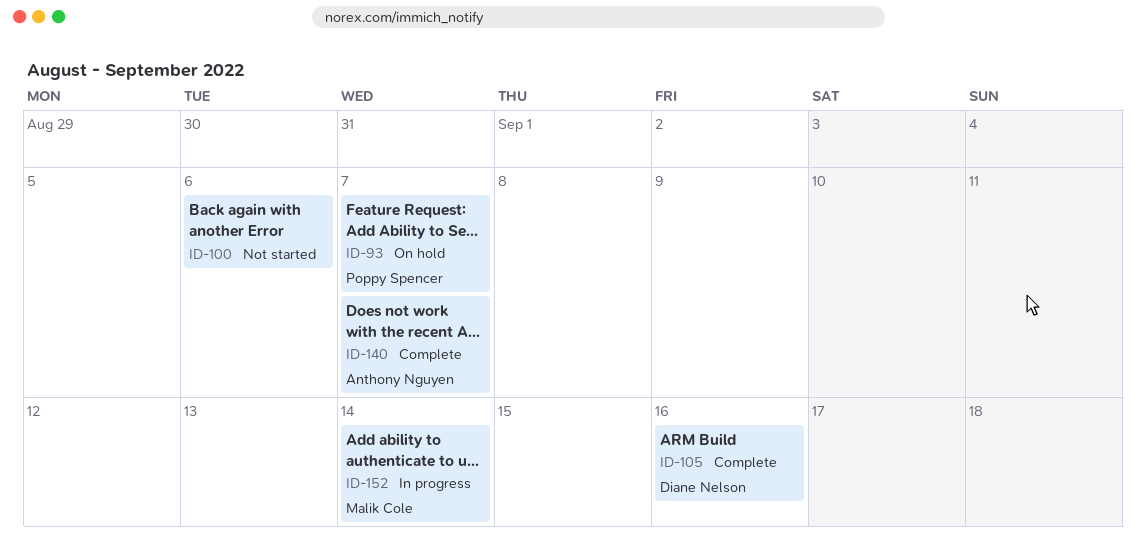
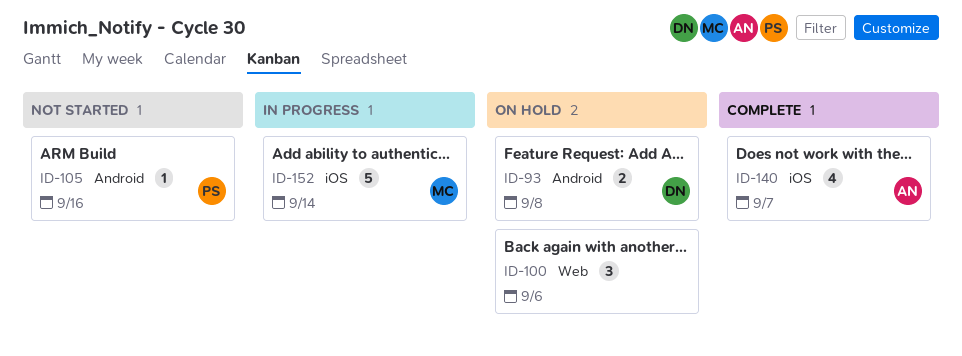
ID-93, owner: Poppy Spencer -> Diane Nelson
ID-93, due: Sep 7 -> Sep 8
ID-100, status: Not started -> On hold
ID-105, status: Complete -> Not started
ID-105, owner: Diane Nelson -> Poppy Spencer

